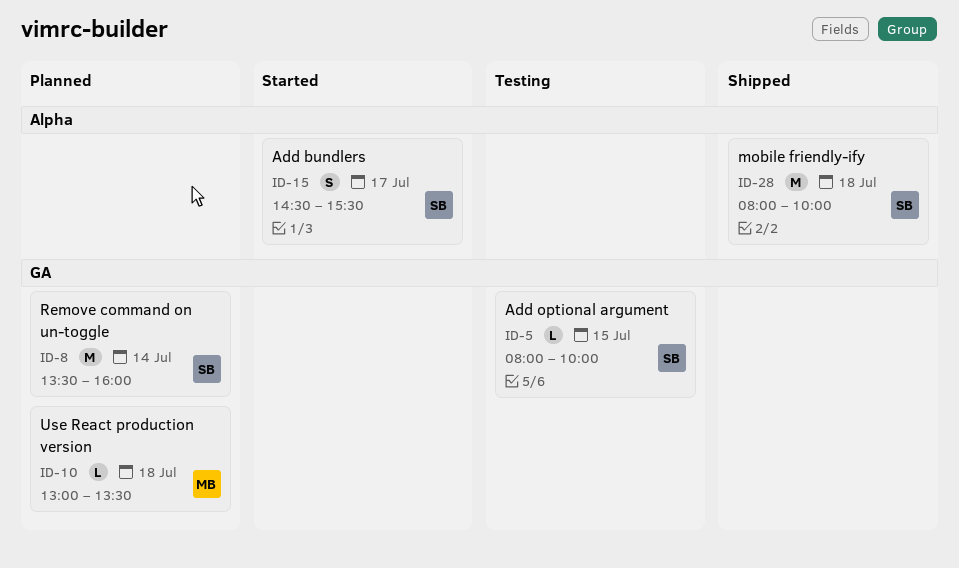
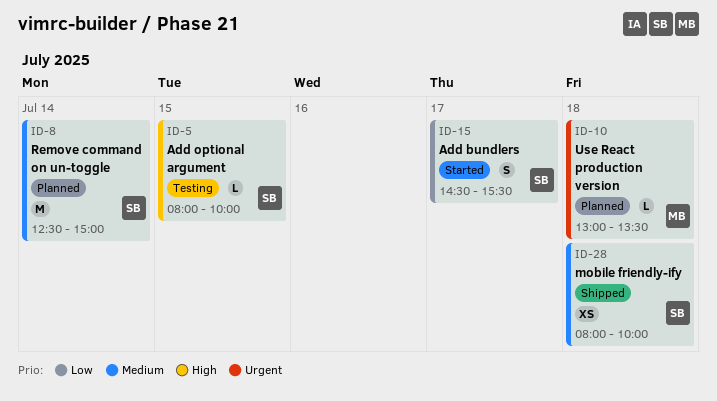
ID-8, begins: 13:30 -> 12:30
ID-8, ends: 16:00 -> 15:00
ID-28, estimate: M -> XS

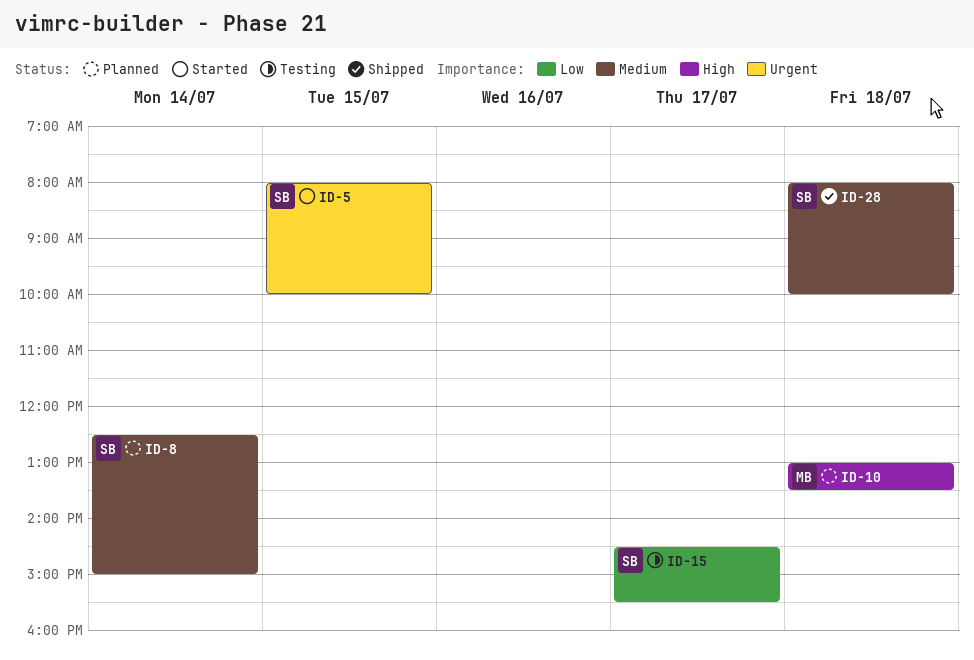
ID-5, status: Testing -> Started
ID-5, priority: High -> Urgent
ID-10, priority: Urgent -> High
ID-15, status: Started -> Testing

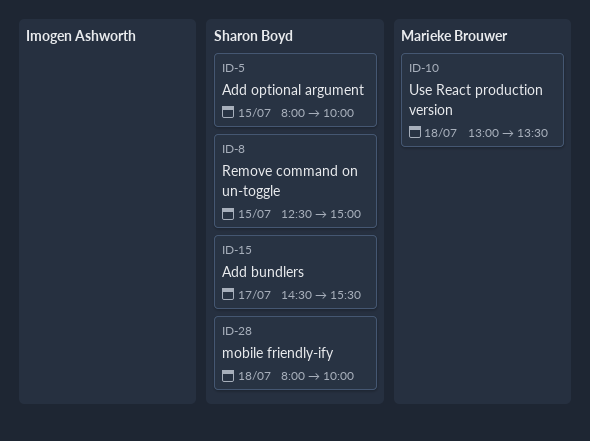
ID-8, day: Jul 14 -> Jul 15

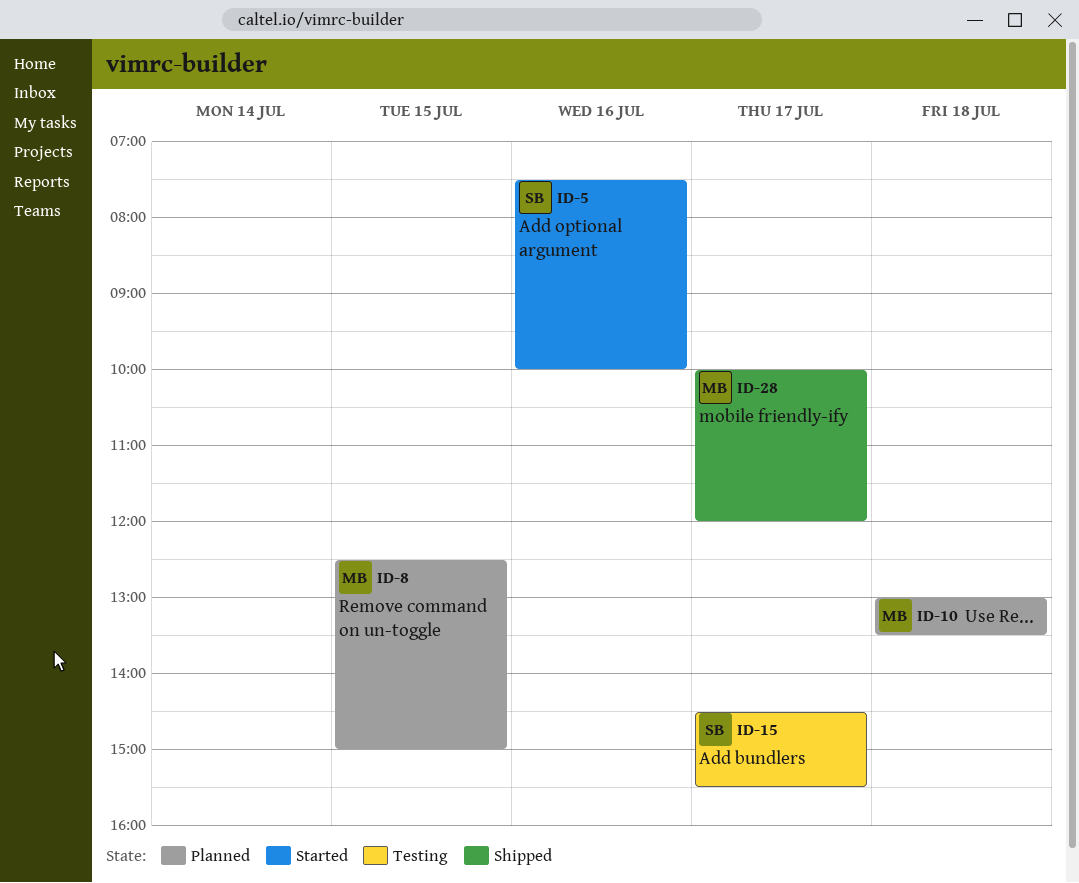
ID-5, day: Jul 15 -> Jul 16
ID-5, begins: 08:00 -> 07:30
ID-8, owner: Sharon Boyd -> Marieke Brouwer
ID-28, owner: Sharon Boyd -> Marieke Brouwer
ID-28, day: Jul 18 -> Jul 17
ID-28, begins: 08:00 -> 10:00
ID-28, ends: 10:00 -> 12:00

